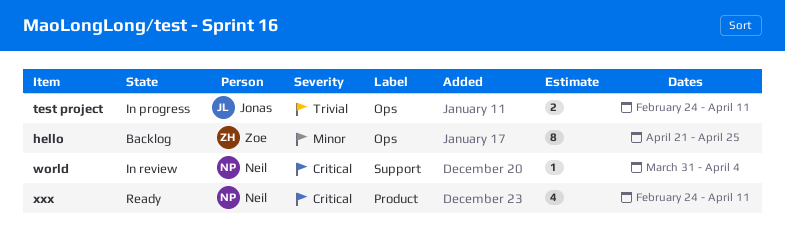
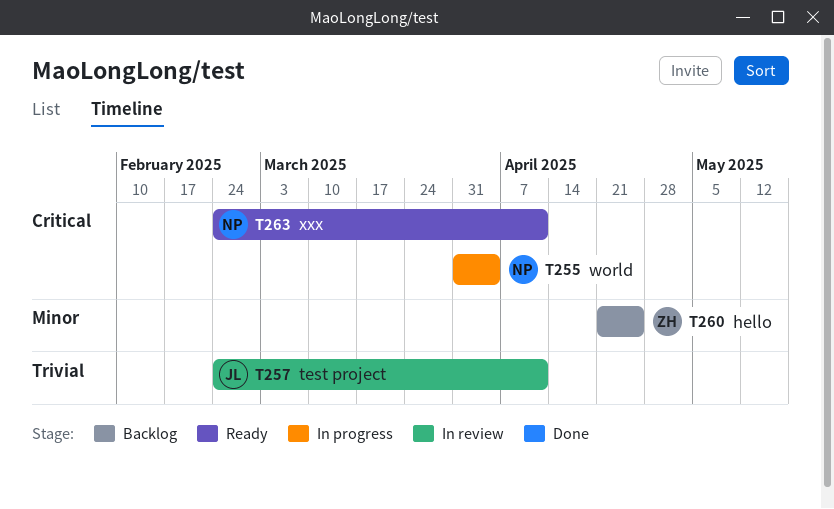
test project, status: In progress -> In review
world, status: In review -> In progress

